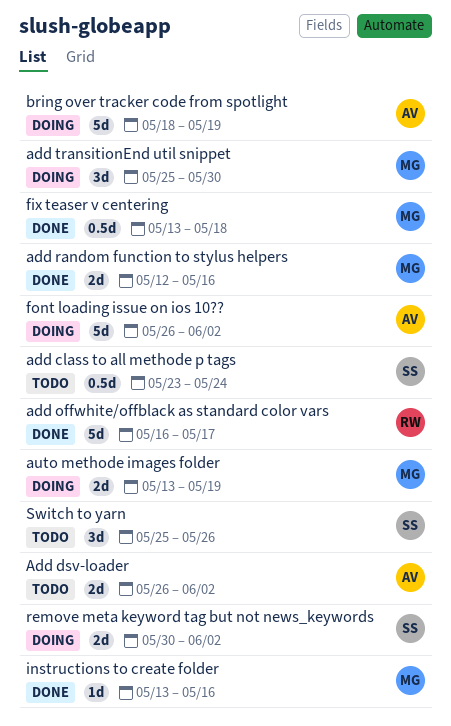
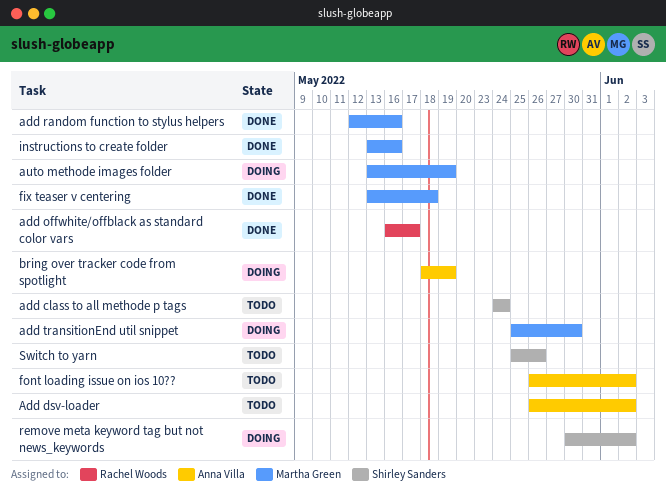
add class to all methode p tags, start: May 23 -> May 24
font loading issue on ios 10??, status: Doing -> Todo

